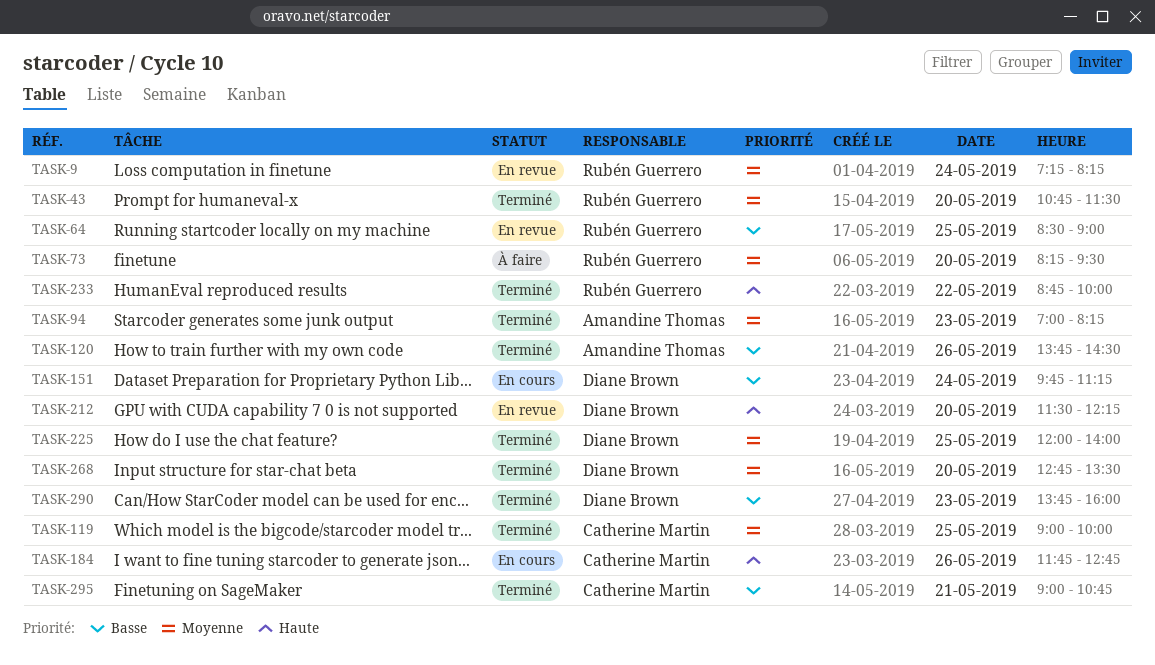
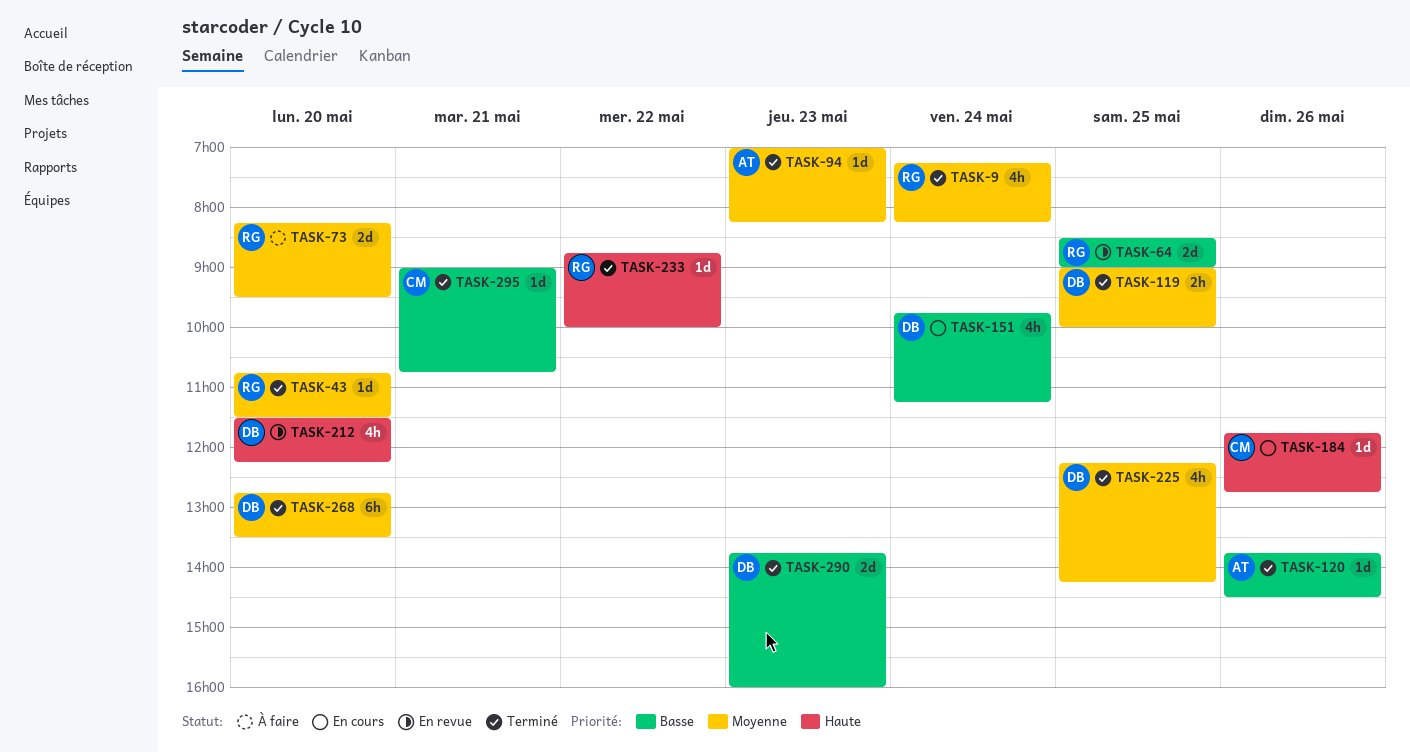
TASK-9, status: En revue -> Terminé
TASK-119, owner: Catherine Martin -> Diane Brown
TASK-225, begins: 12:00 -> 12:15
TASK-225, ends: 14:00 -> 14:15

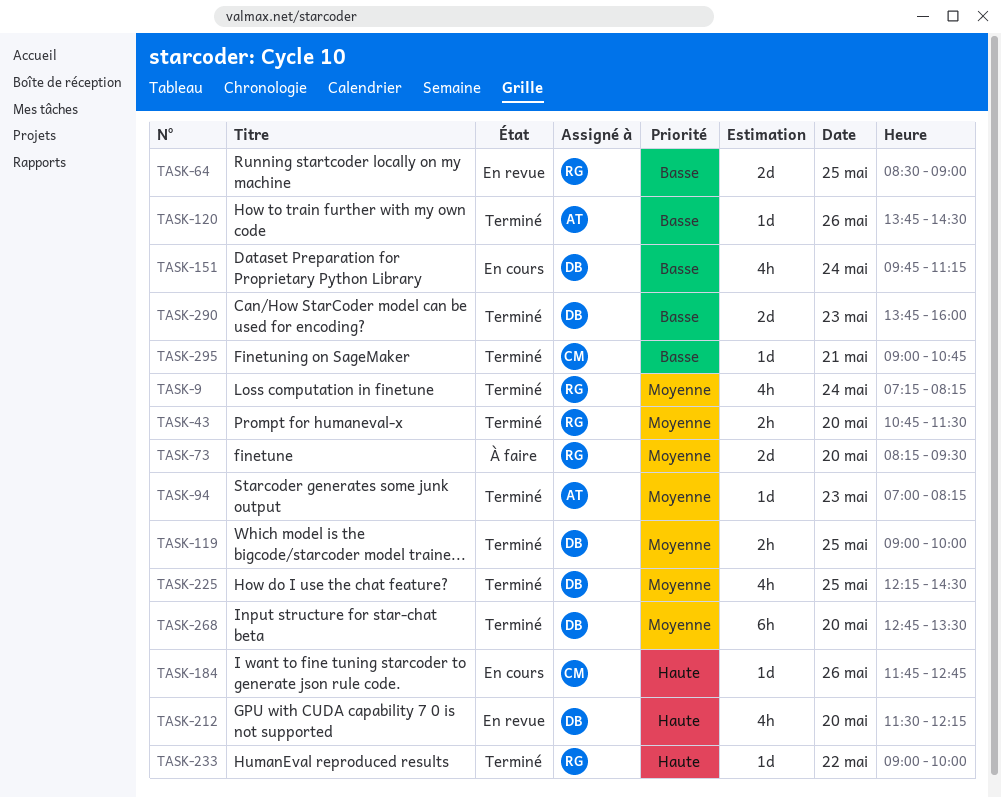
TASK-43, estimate: 1d -> 2h
TASK-225, ends: 14:15 -> 14:30
TASK-233, begins: 08:45 -> 09:00

